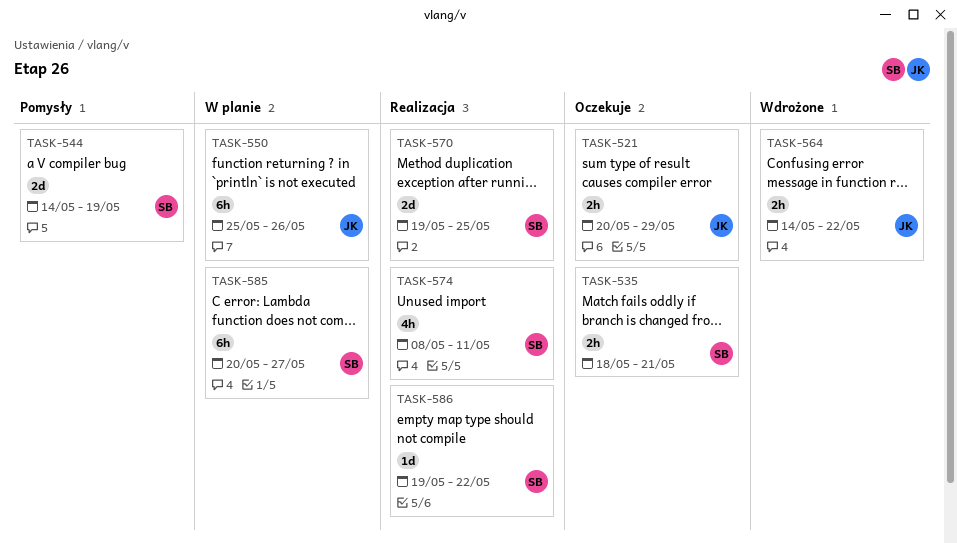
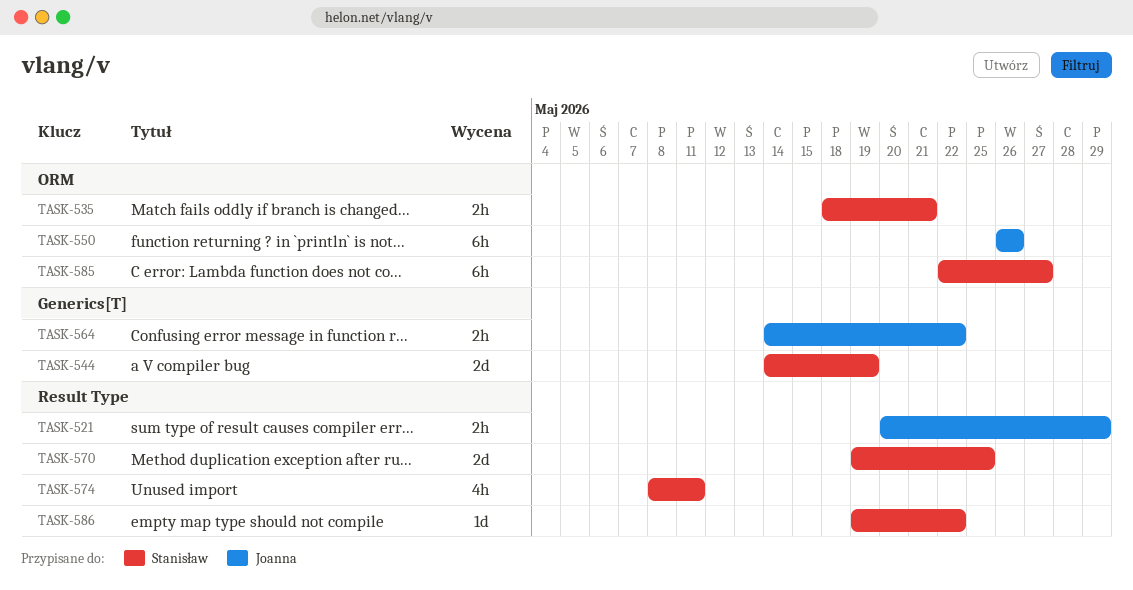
TASK-550, start: May 25 -> May 26
TASK-585, start: May 20 -> May 22

